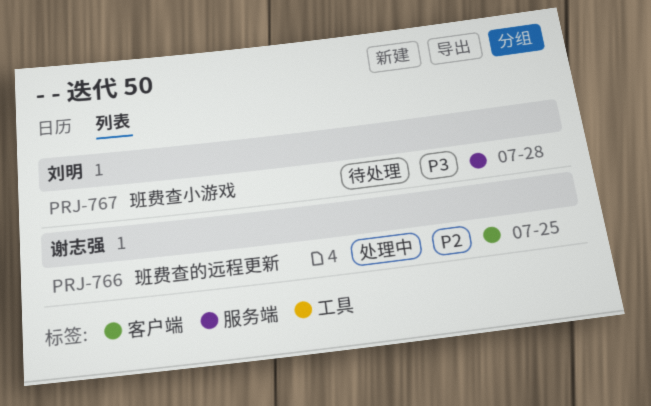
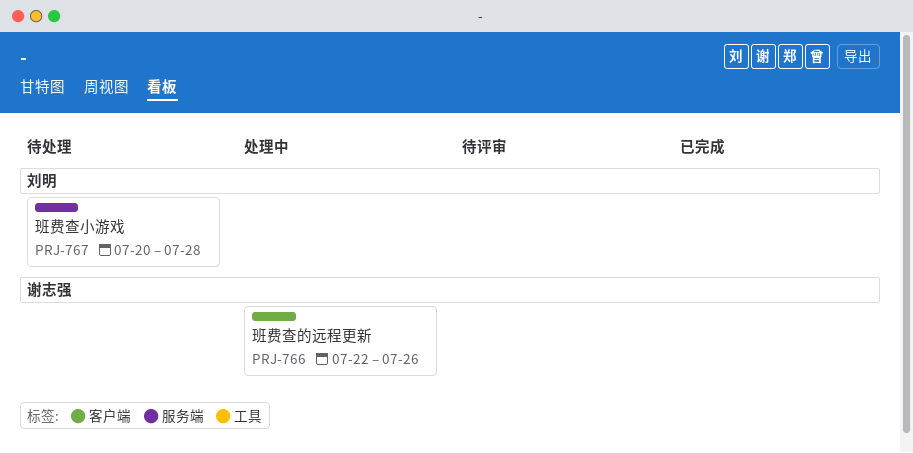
PRJ-766, due: Jul 25 -> Jul 26

